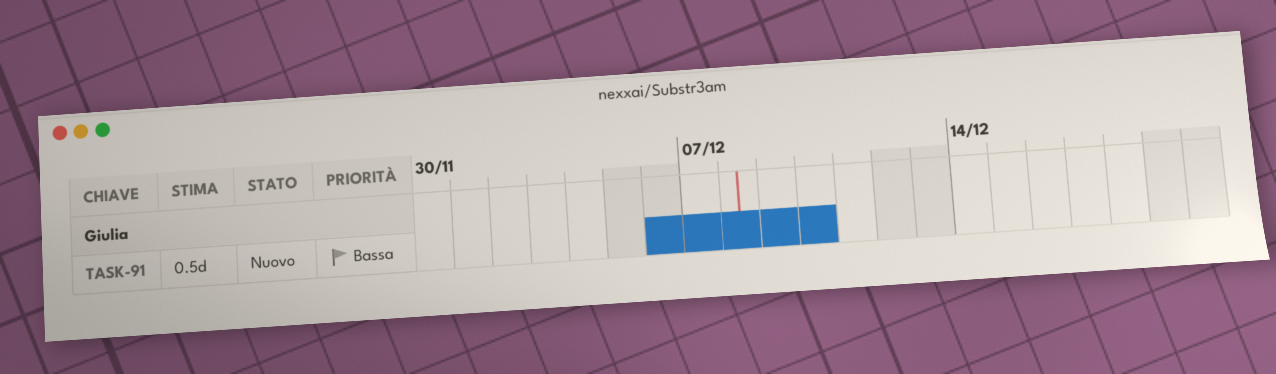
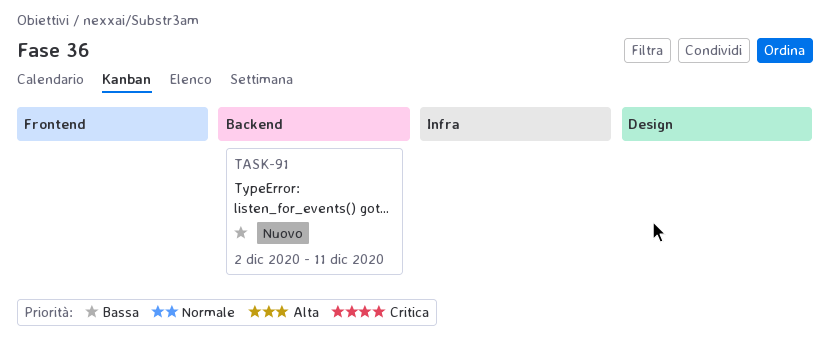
TASK-91, start: Dec 6 -> Dec 2
TASK-91, due: Dec 10 -> Dec 11

